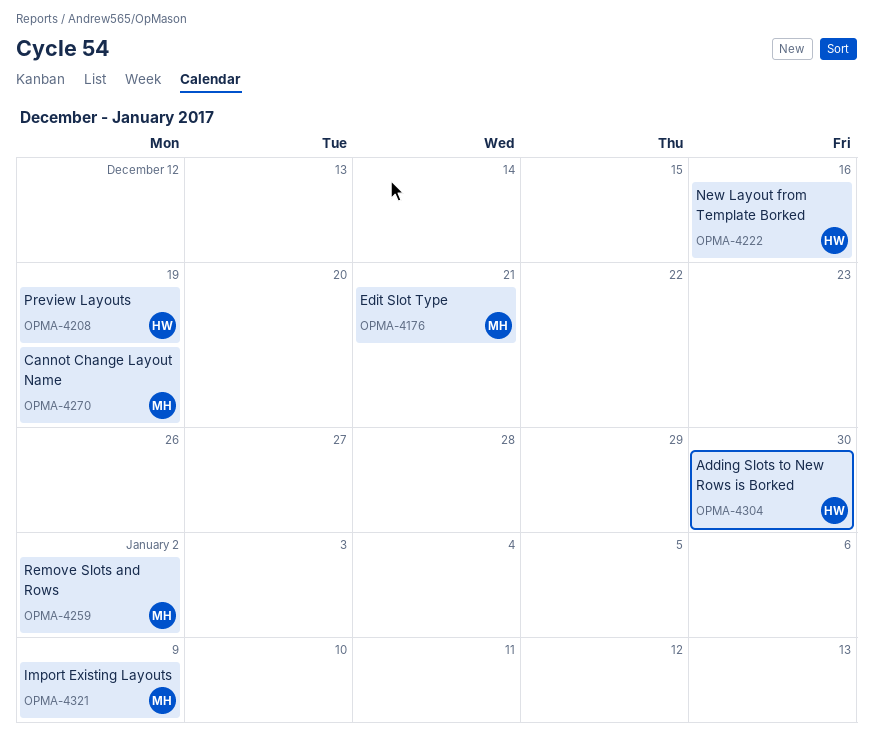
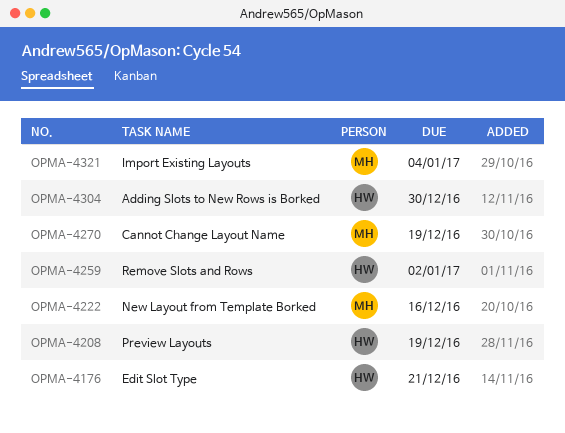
OPMA-4176, owner: MH -> HW
OPMA-4222, owner: HW -> MH
OPMA-4259, owner: MH -> HW
OPMA-4321, due: Jan 9 -> Jan 4

